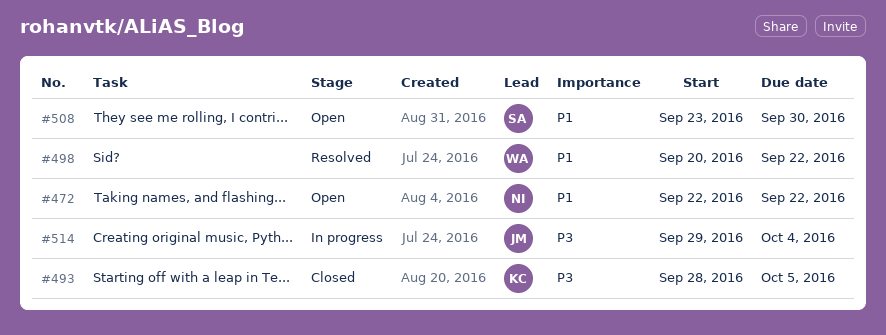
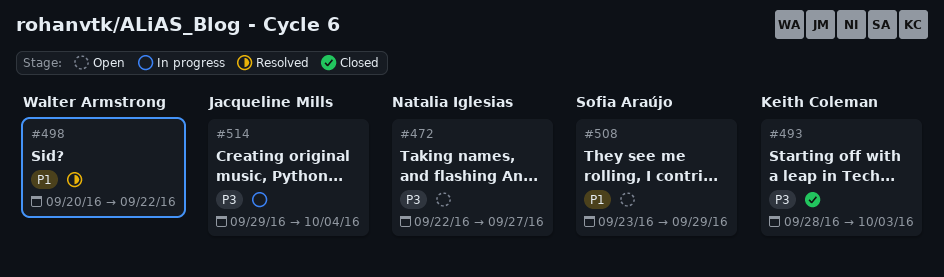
#472, priority: P1 -> P3
#472, due: Sep 22 -> Sep 27
#493, due: Oct 5 -> Oct 3
#508, due: Sep 30 -> Sep 29

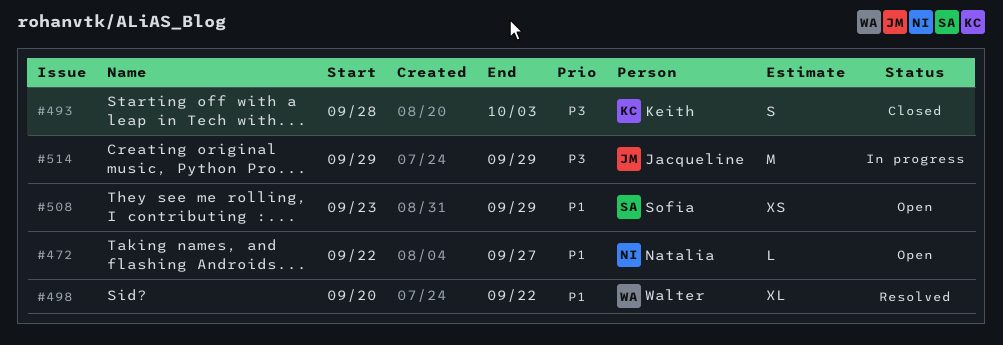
#472, priority: P3 -> P1
#514, due: Oct 4 -> Sep 29

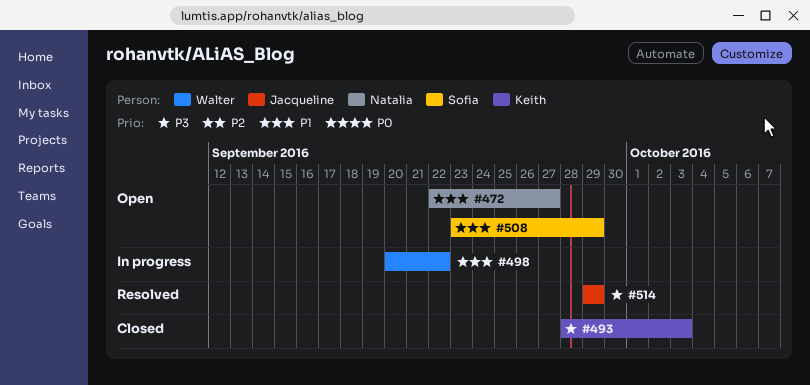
#498, status: Resolved -> In progress
#514, status: In progress -> Resolved

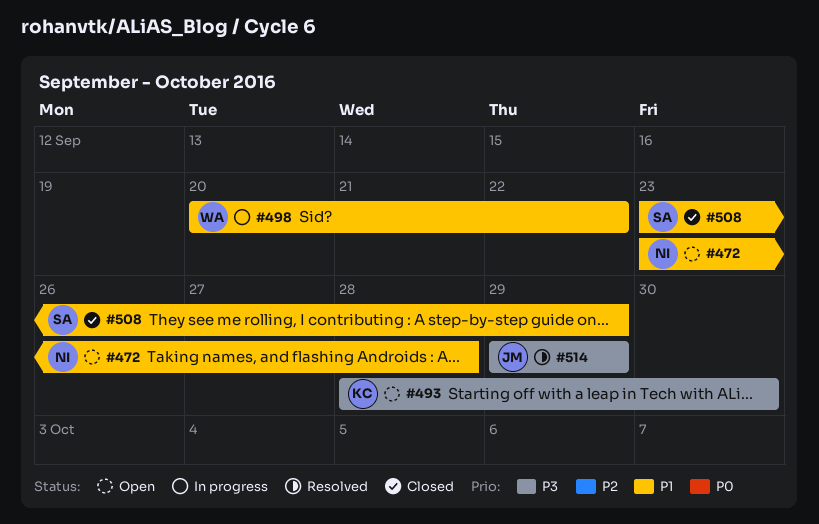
#472, start: Sep 22 -> Sep 23
#472, due: Sep 27 -> Sep 28
#493, status: Closed -> Open
#493, due: Oct 3 -> Sep 30
#508, status: Open -> Closed

